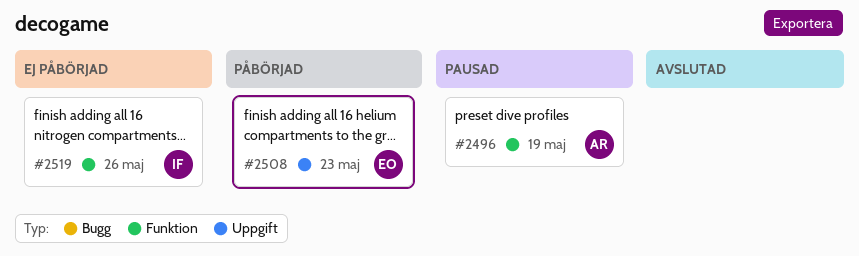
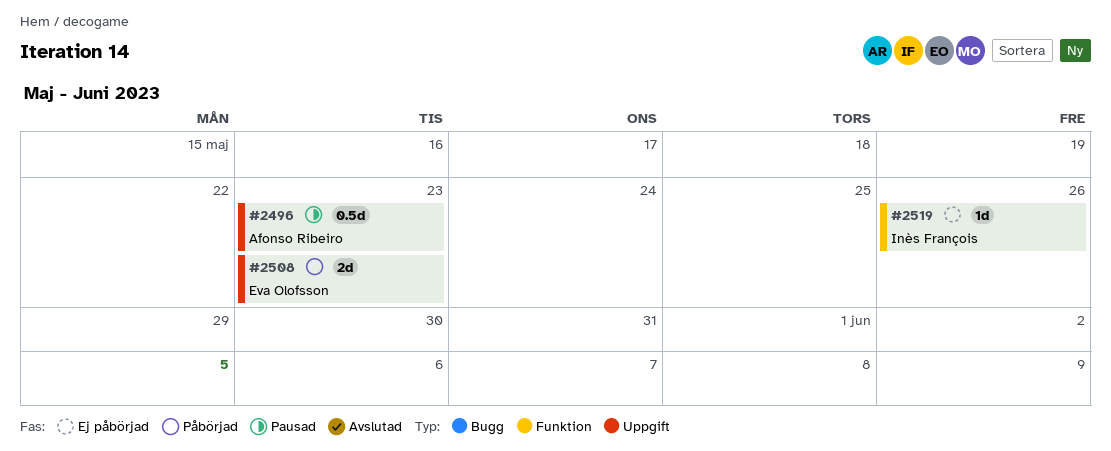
#2496, label: Funktion -> Uppgift
#2496, due: May 19 -> May 23

